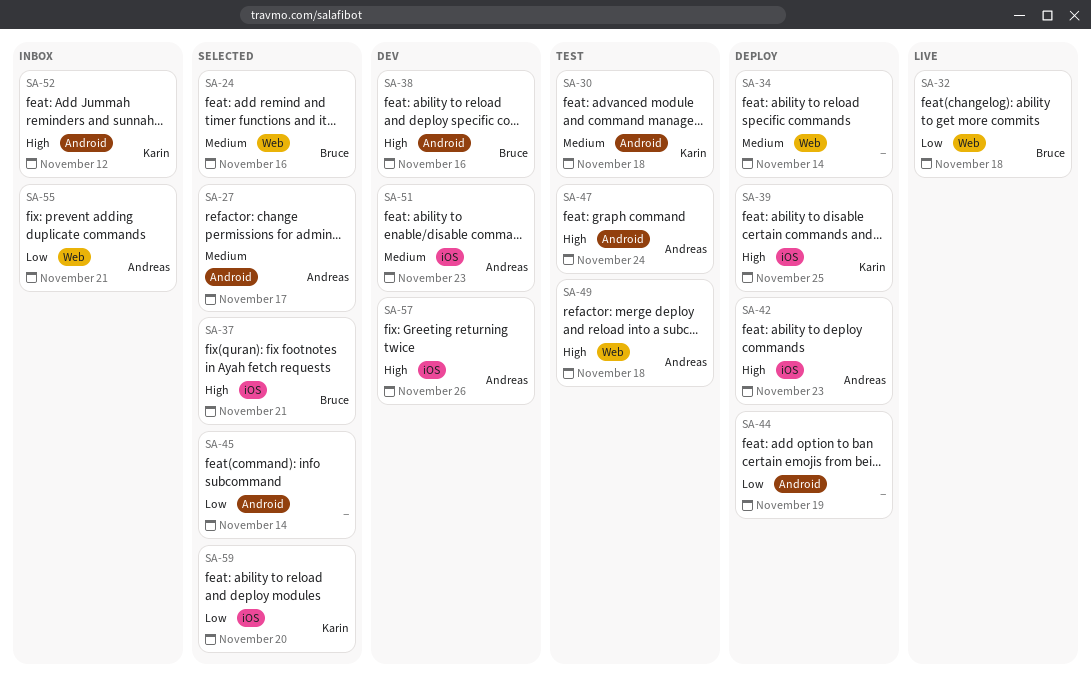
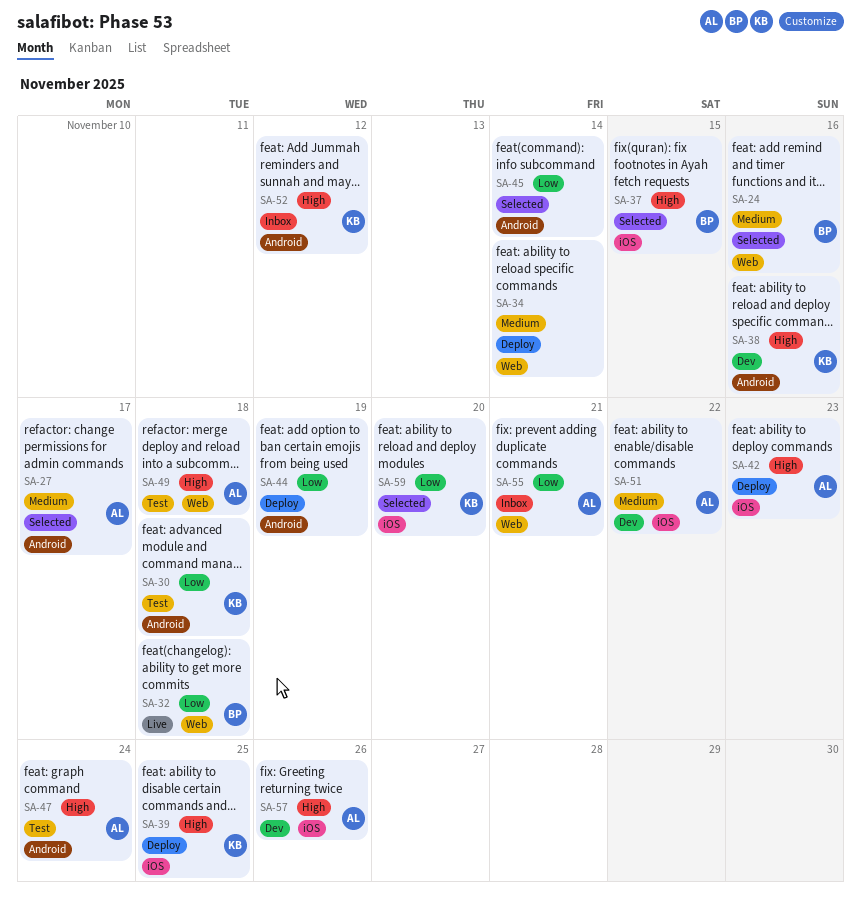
SA-30, priority: Medium -> Low
SA-37, due: Nov 21 -> Nov 15
SA-38, owner: Bruce -> Karin
SA-51, due: Nov 23 -> Nov 22

